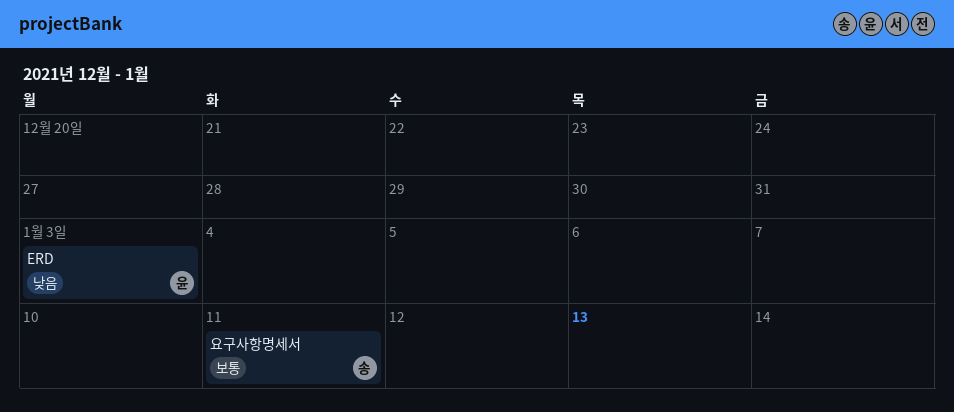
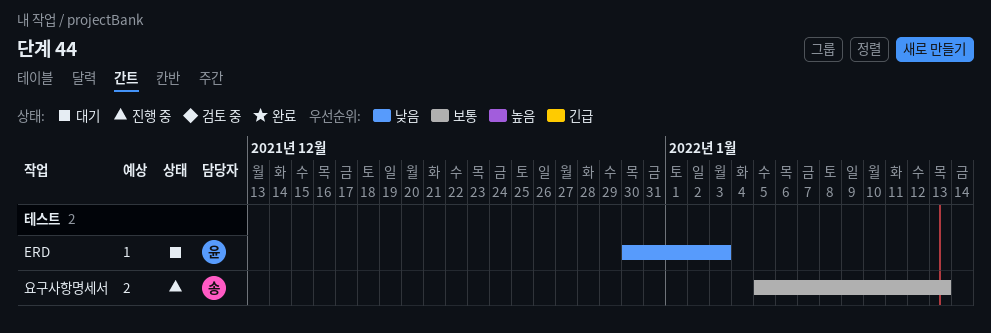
요구사항명세서, due: Jan 11 -> Jan 13

